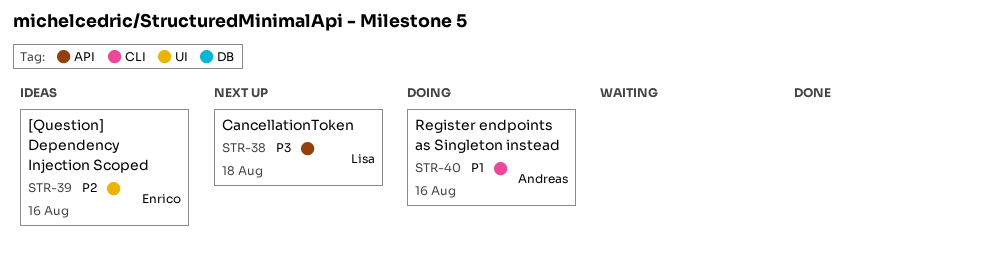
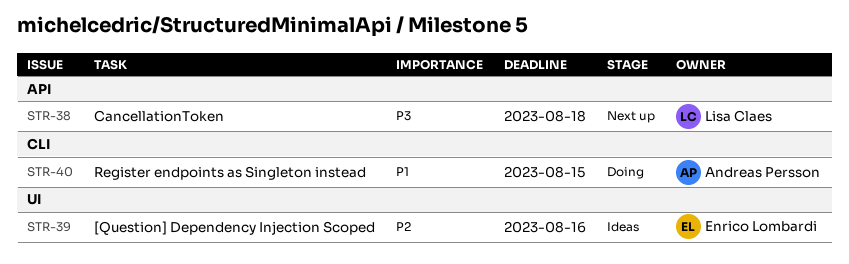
STR-40, due: Aug 16 -> Aug 15

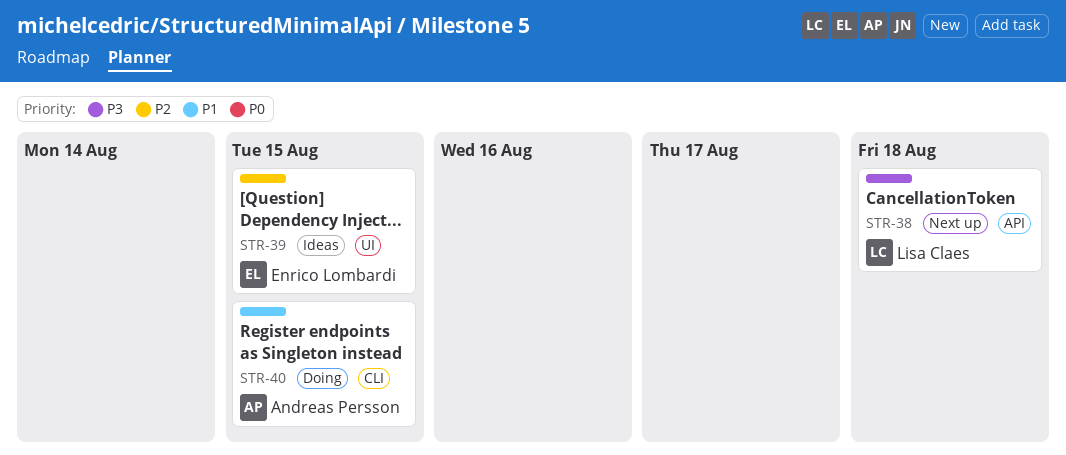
STR-39, due: Aug 16 -> Aug 15

